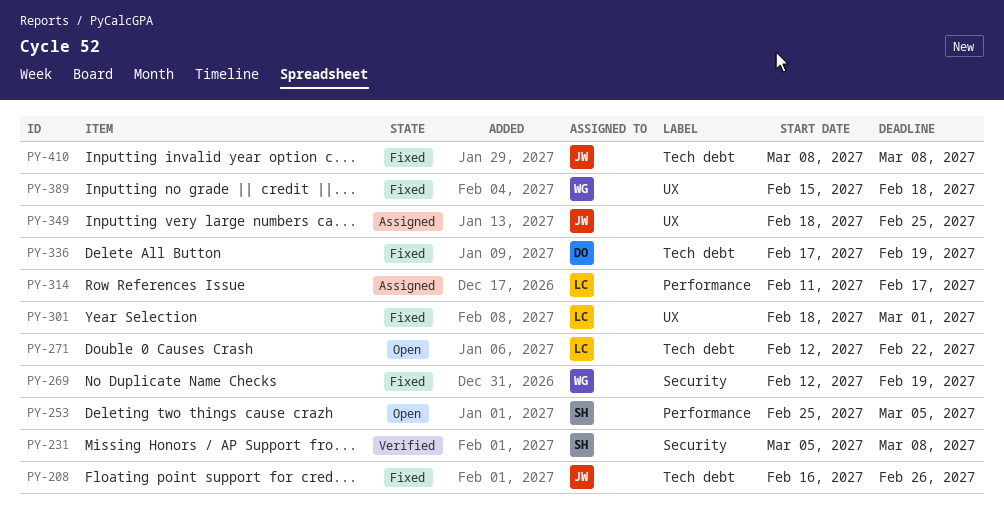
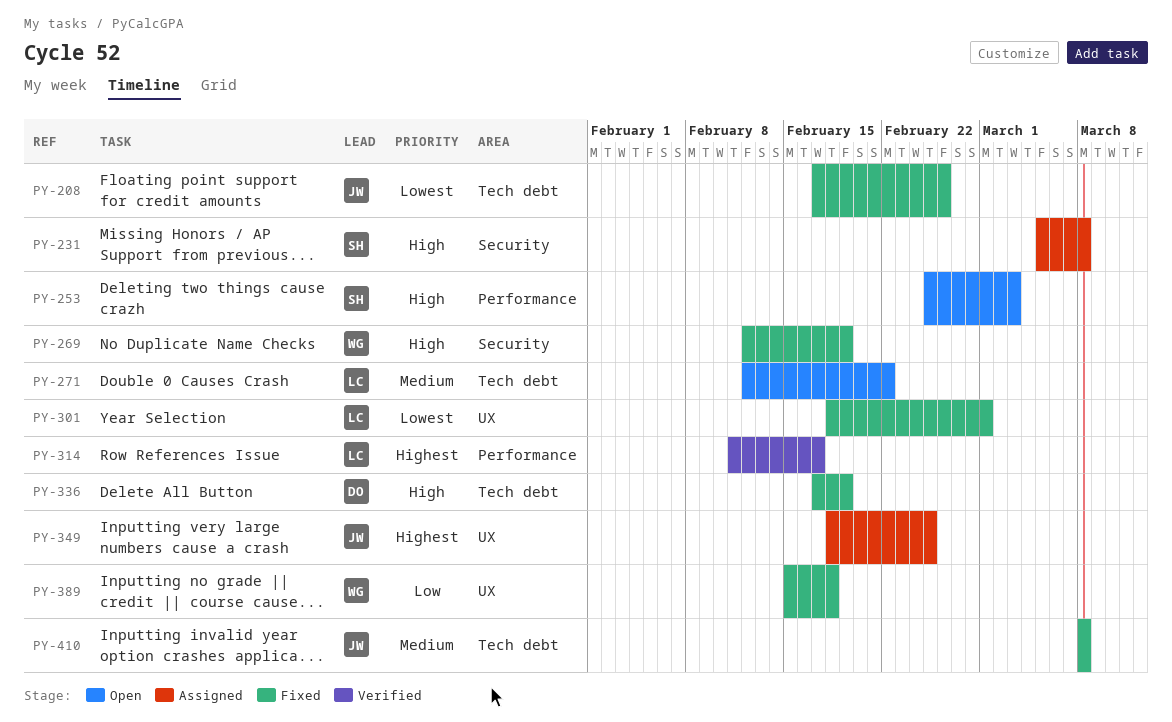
PY-208, start: Feb 16 -> Feb 17
PY-231, status: Verified -> Assigned
PY-253, due: Mar 5 -> Mar 3
PY-314, status: Assigned -> Verified

